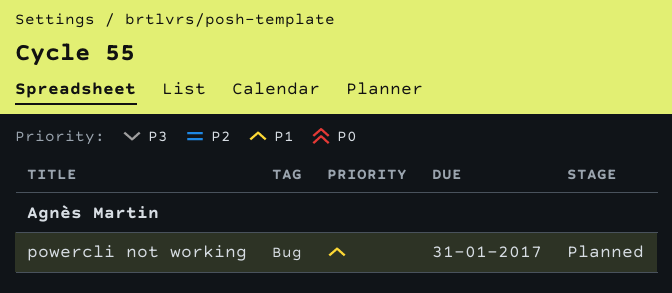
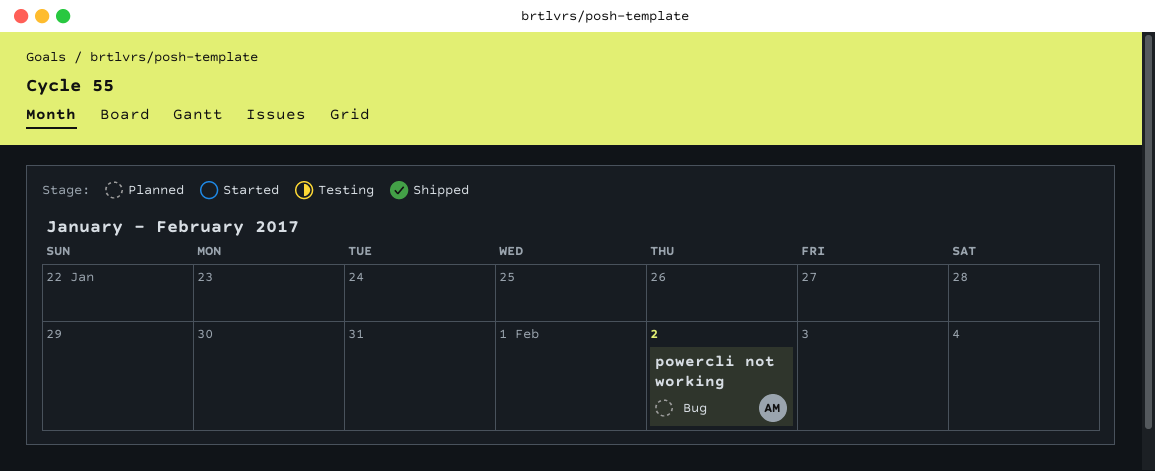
powercli not working, due: Jan 31 -> Feb 2

